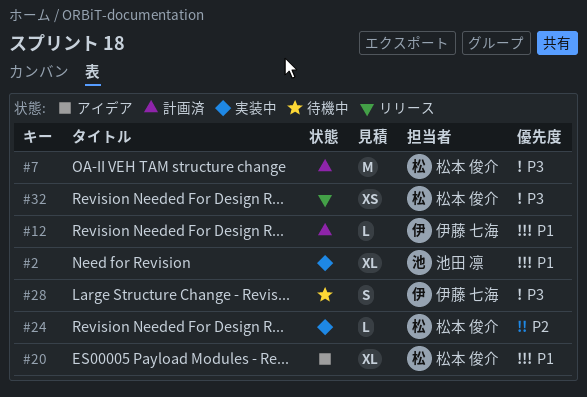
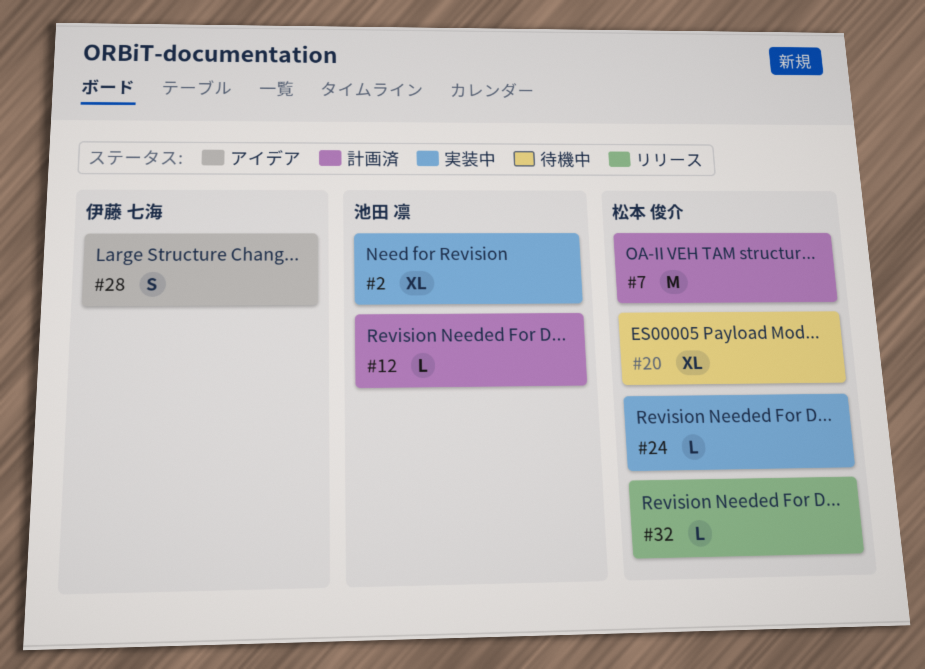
#12, owner: 伊藤 七海 -> 池田 凛
#20, status: アイデア -> 待機中
#28, status: 待機中 -> アイデア
#32, estimate: XS -> L

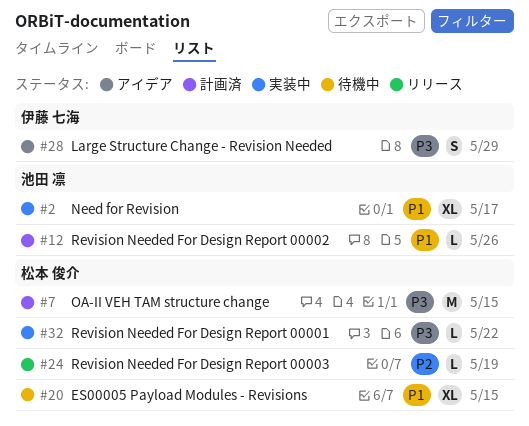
#24, status: 実装中 -> リリース
#32, status: リリース -> 実装中

